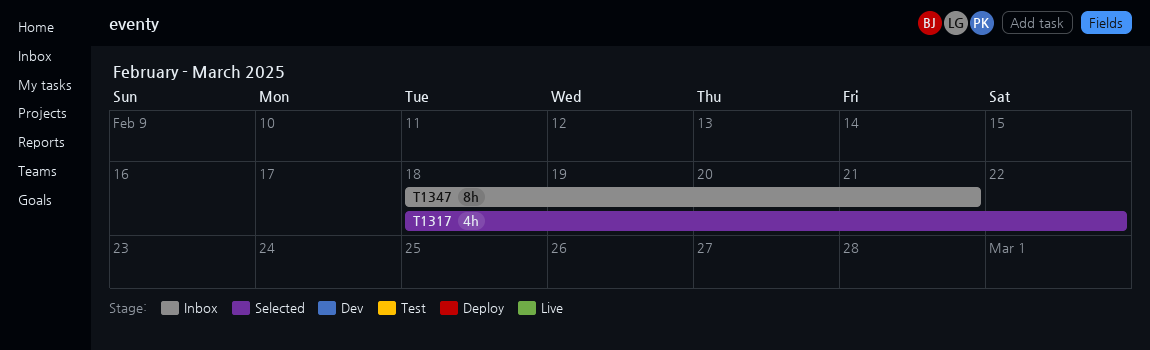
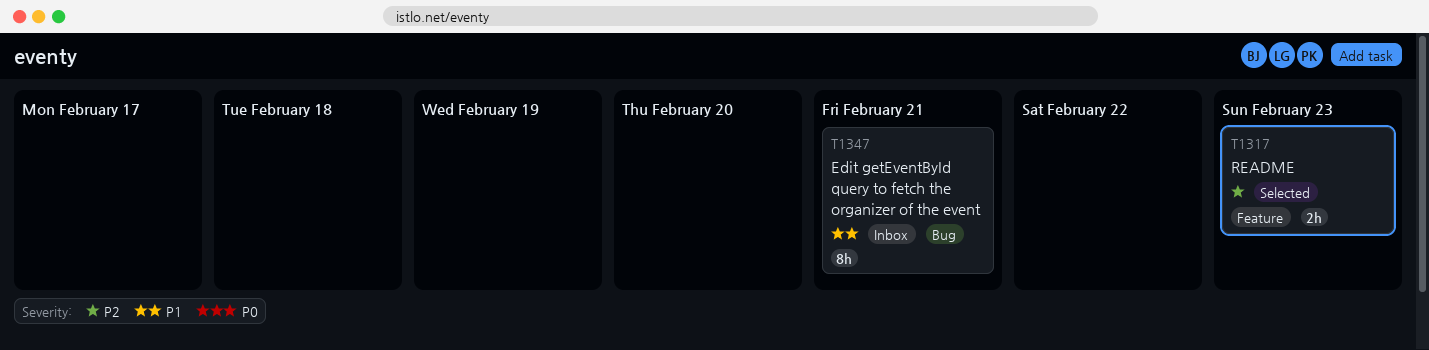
T1317, estimate: 4h -> 2h
T1317, due: Feb 22 -> Feb 23

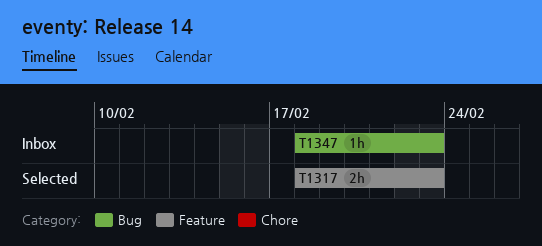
T1347, estimate: 8h -> 1h
T1347, due: Feb 21 -> Feb 23

